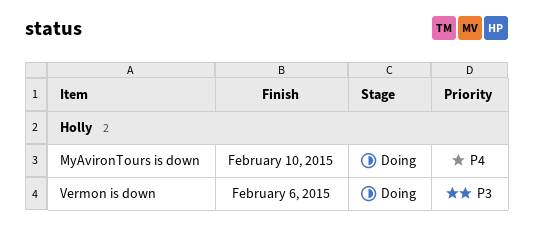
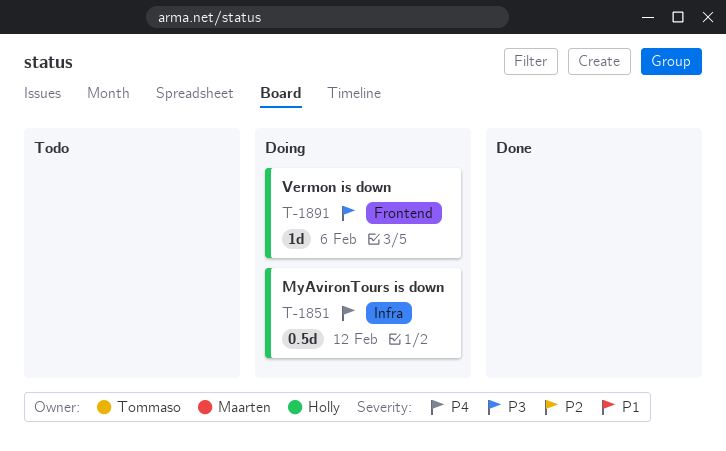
MyAvironTours is down, due: Feb 10 -> Feb 12

